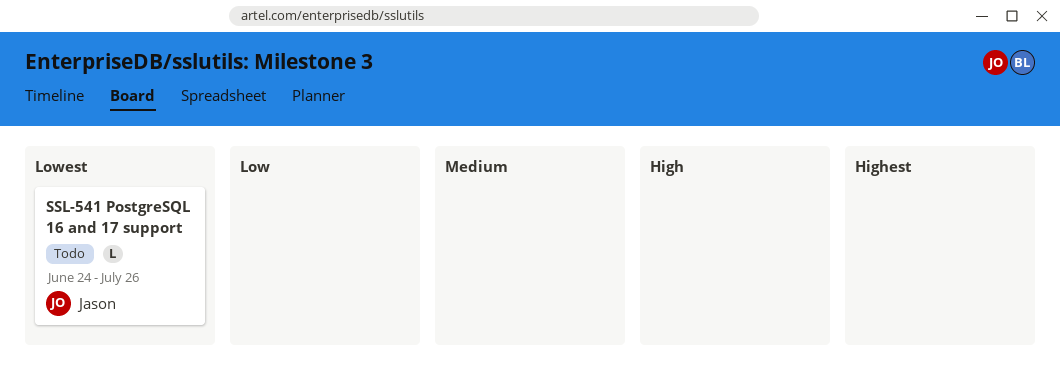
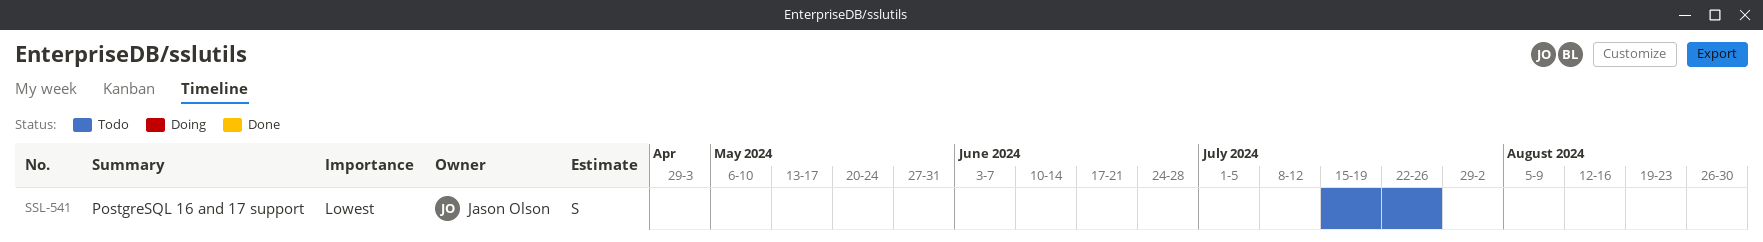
SSL-541, estimate: L -> S
SSL-541, start: Jun 24 -> Jul 15

